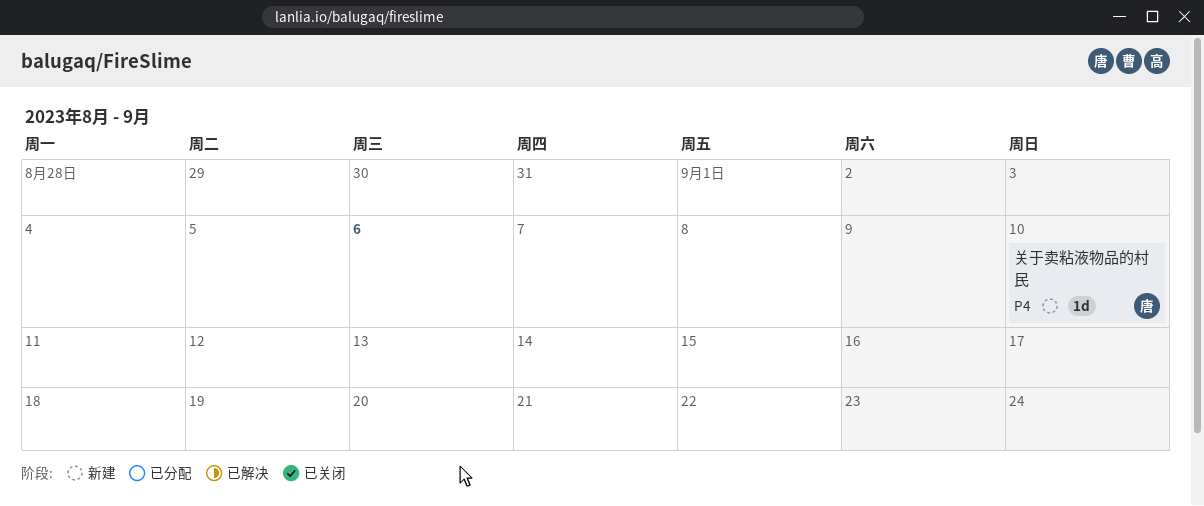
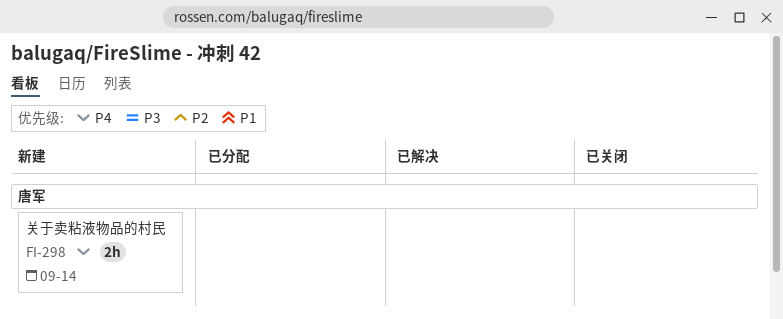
关于卖粘液物品的村民, estimate: 1d -> 2h
关于卖粘液物品的村民, due: Sep 10 -> Sep 14

